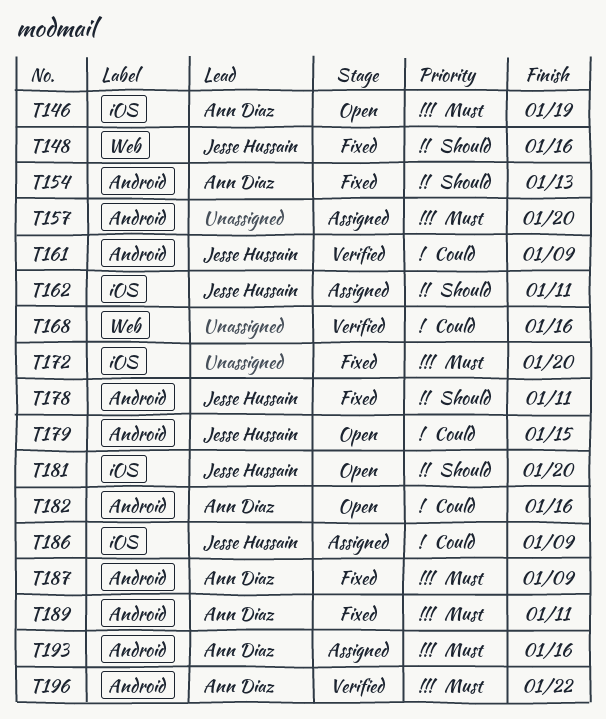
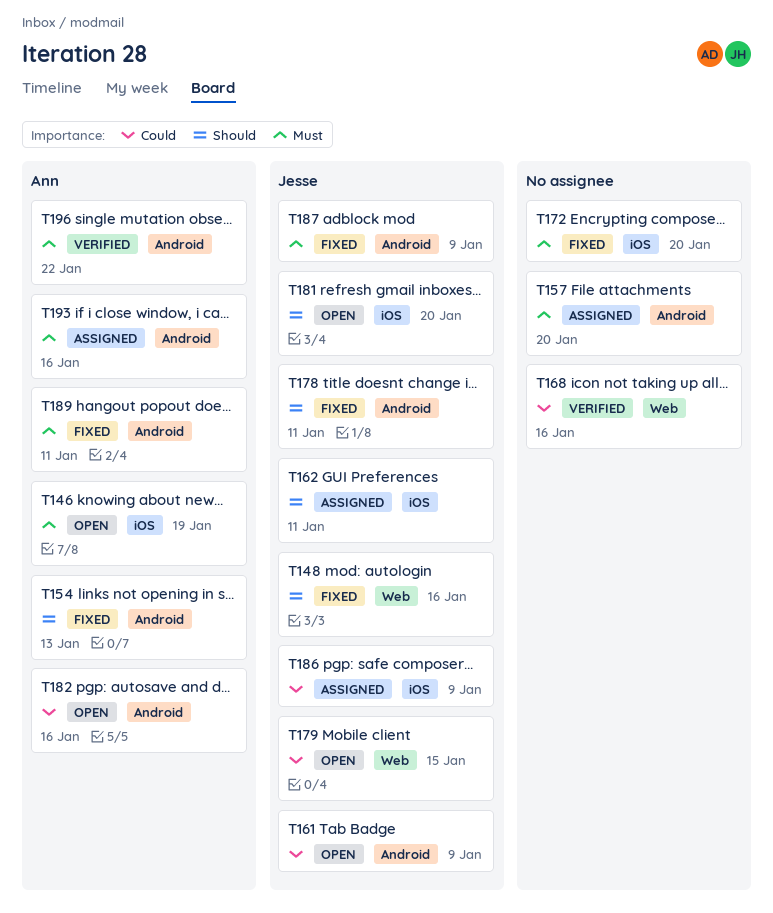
T161, status: Verified -> Open
T179, label: Android -> Web
T187, owner: Ann Diaz -> Jesse Hussain

